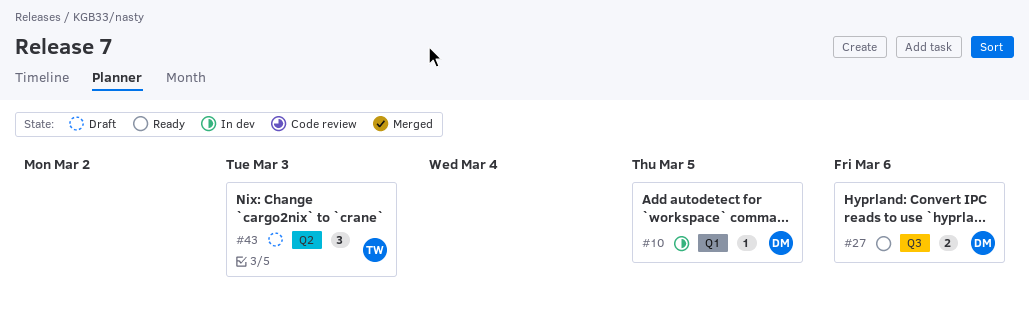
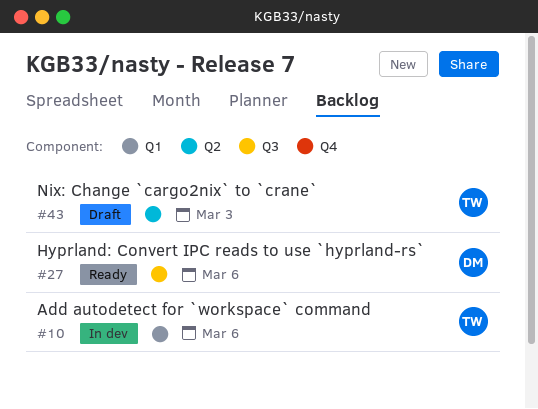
#10, owner: DM -> TW
#10, due: Mar 5 -> Mar 6

